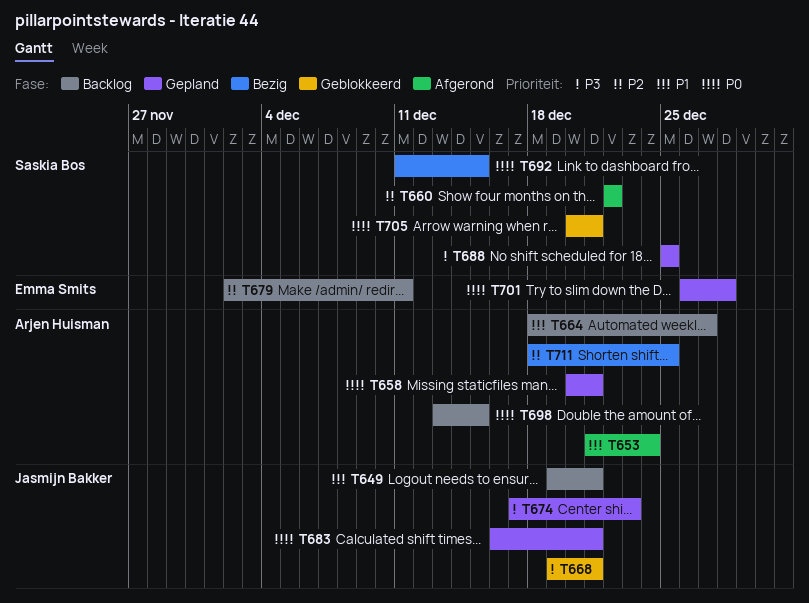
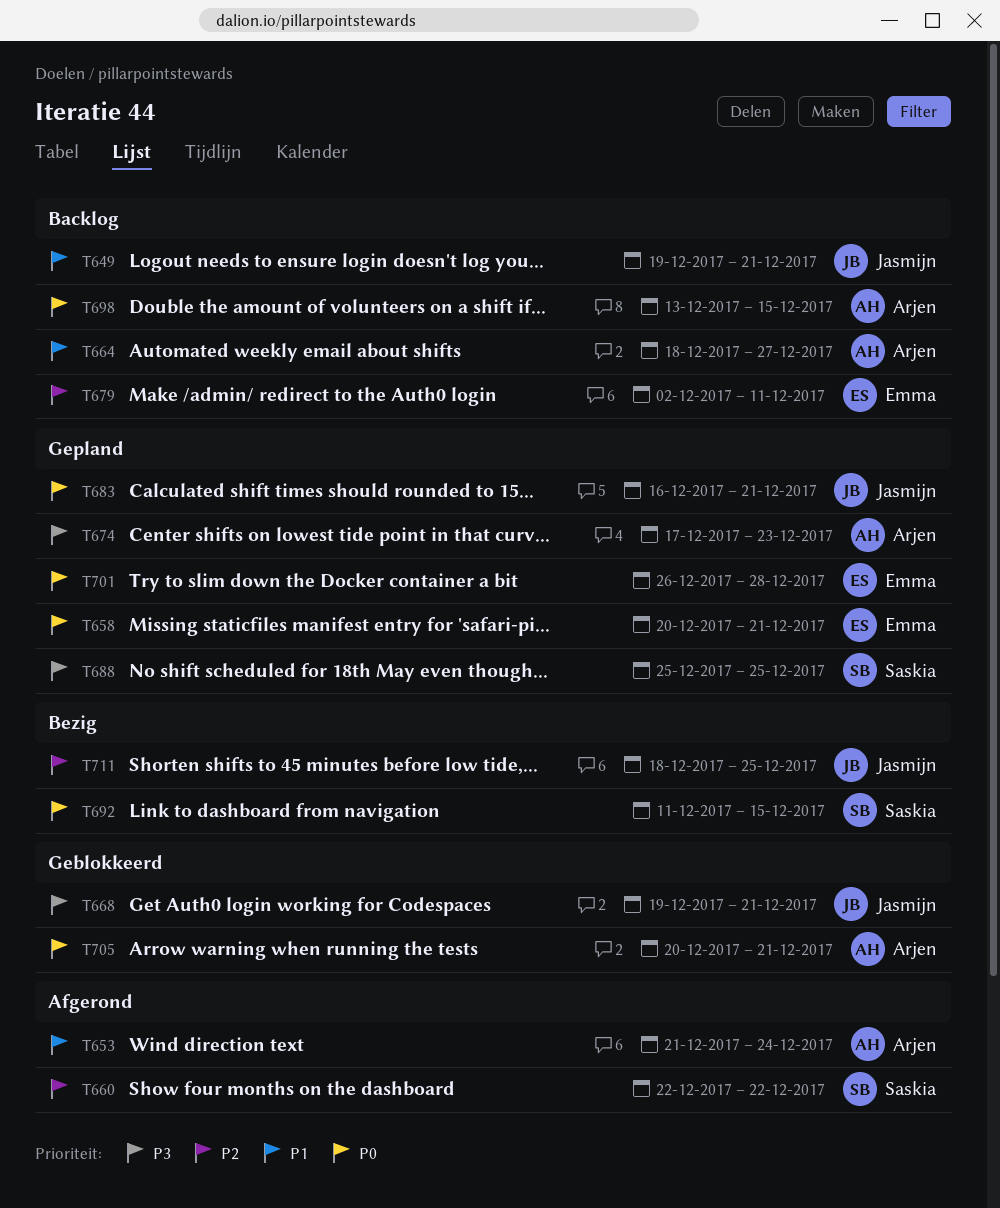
T658, owner: Arjen Huisman -> Emma Smits
T674, owner: Jasmijn Bakker -> Arjen Huisman
T705, owner: Saskia Bos -> Arjen Huisman
T711, owner: Arjen Huisman -> Jasmijn Bakker

